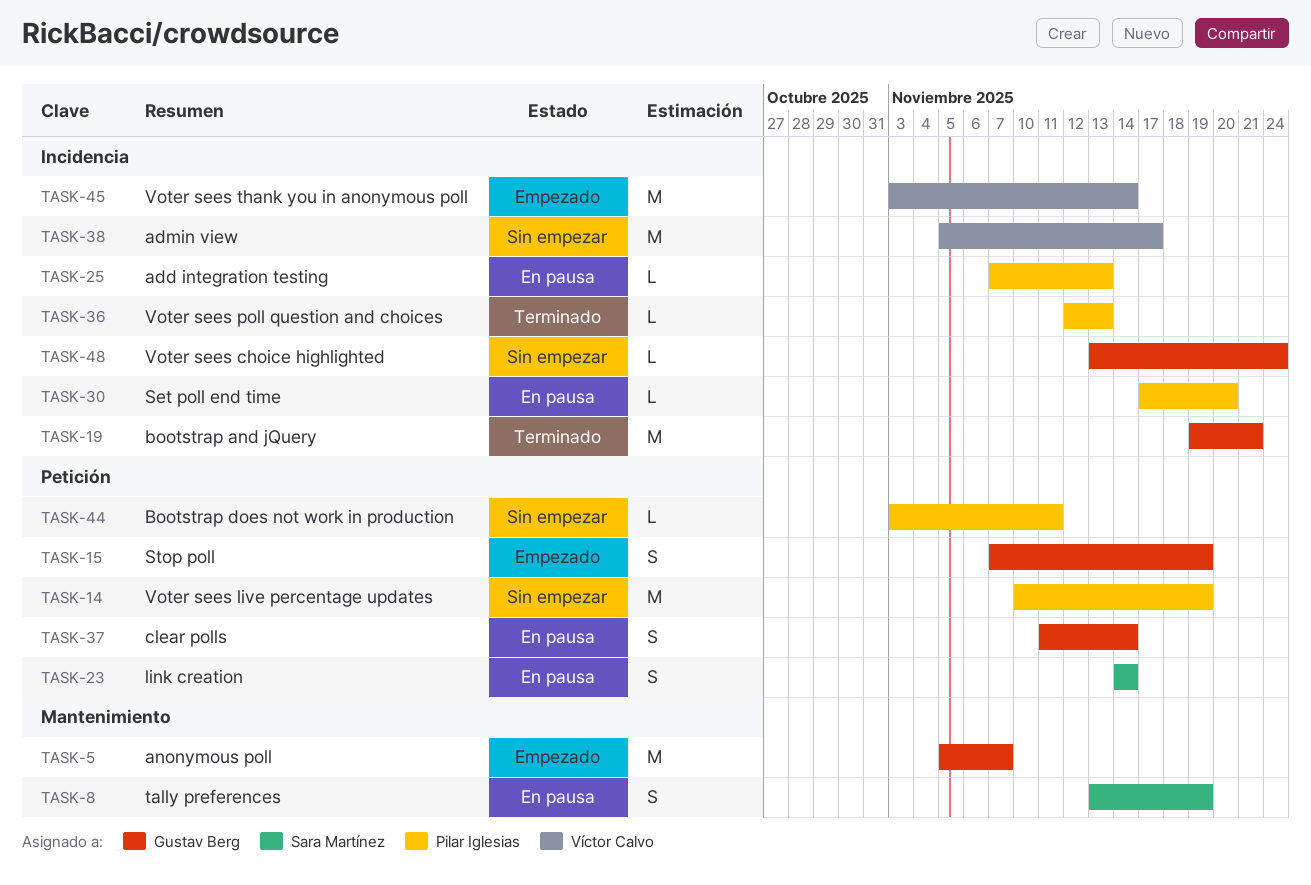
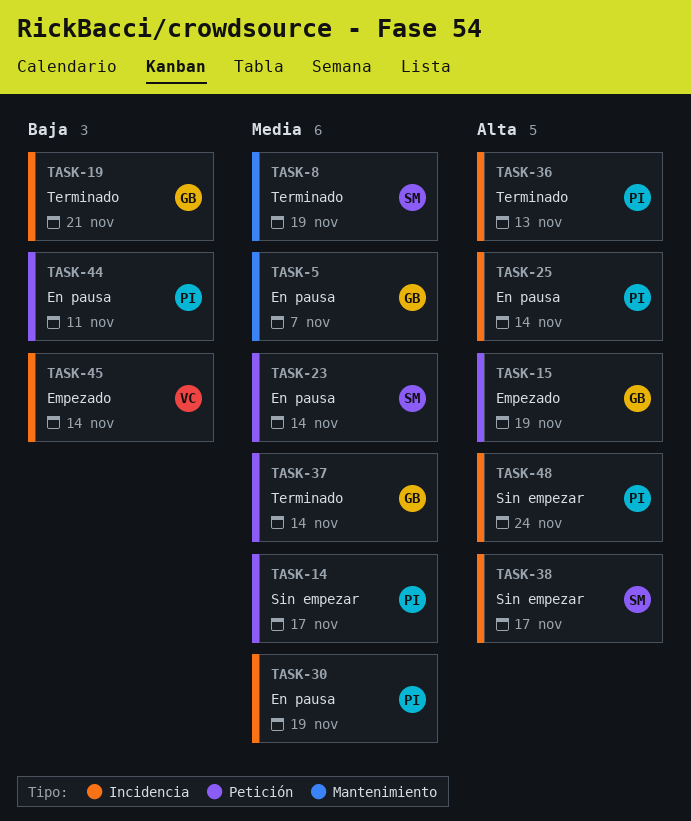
TASK-5, status: Empezado -> En pausa
TASK-8, status: En pausa -> Terminado
TASK-14, due: Nov 19 -> Nov 17
TASK-25, due: Nov 13 -> Nov 14
TASK-30, due: Nov 20 -> Nov 19
TASK-37, status: En pausa -> Terminado
TASK-38, owner: Víctor Calvo -> Sara Martínez
TASK-44, status: Sin empezar -> En pausa
TASK-48, owner: Gustav Berg -> Pilar Iglesias

